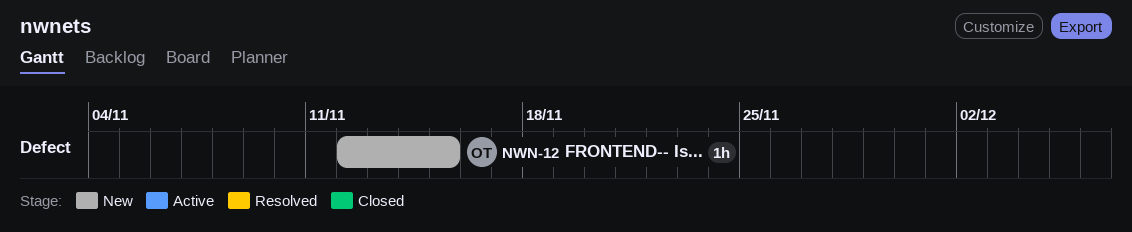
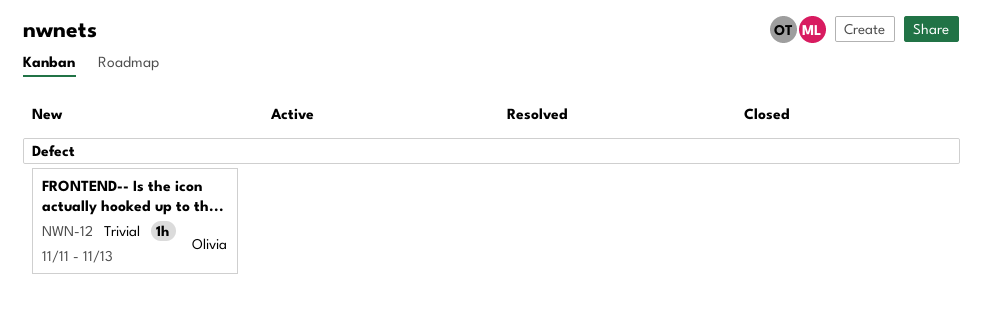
NWN-12, start: Nov 12 -> Nov 11
NWN-12, due: Nov 15 -> Nov 13

